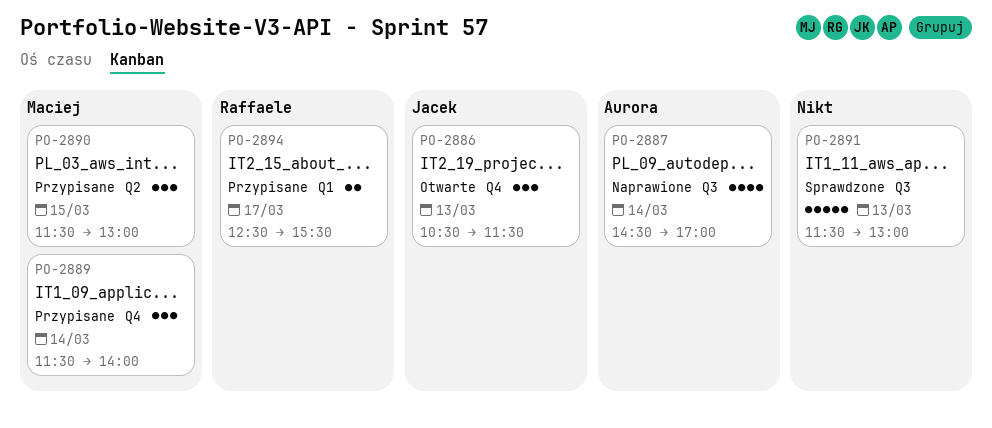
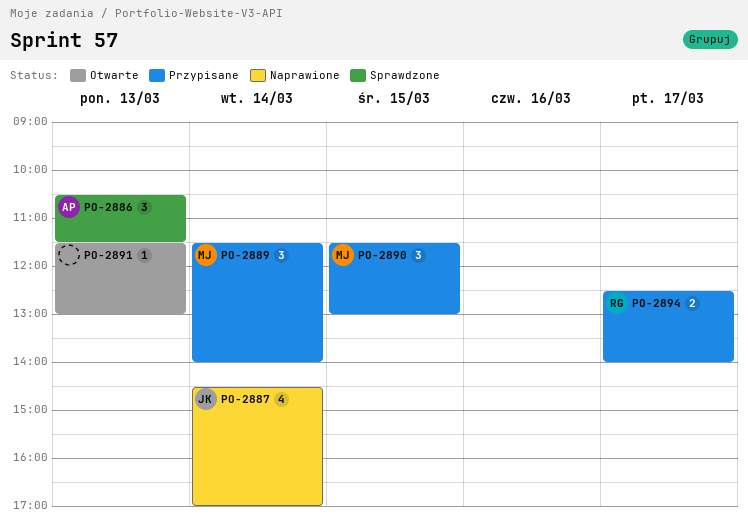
PO-2886, status: Otwarte -> Sprawdzone
PO-2886, owner: Jacek -> Aurora
PO-2887, owner: Aurora -> Jacek
PO-2891, status: Sprawdzone -> Otwarte
PO-2891, estimate: 5 -> 1
PO-2894, ends: 15:30 -> 14:00

